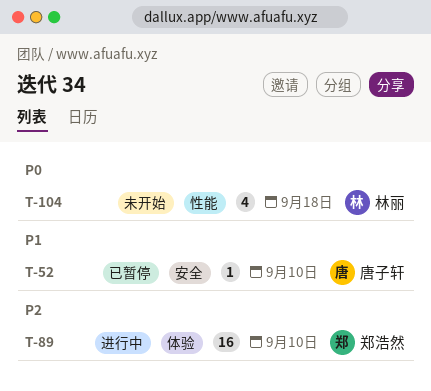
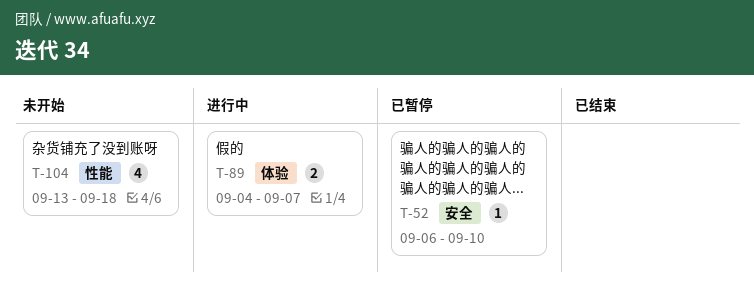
T-89, estimate: 16 -> 2
T-89, due: Sep 10 -> Sep 7

